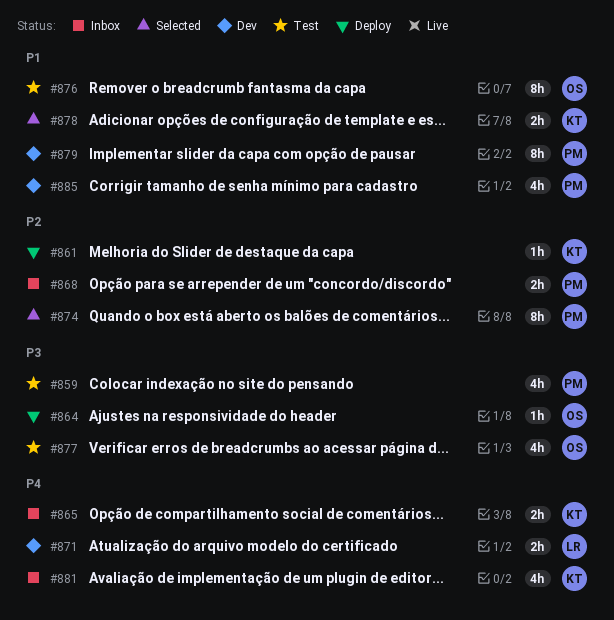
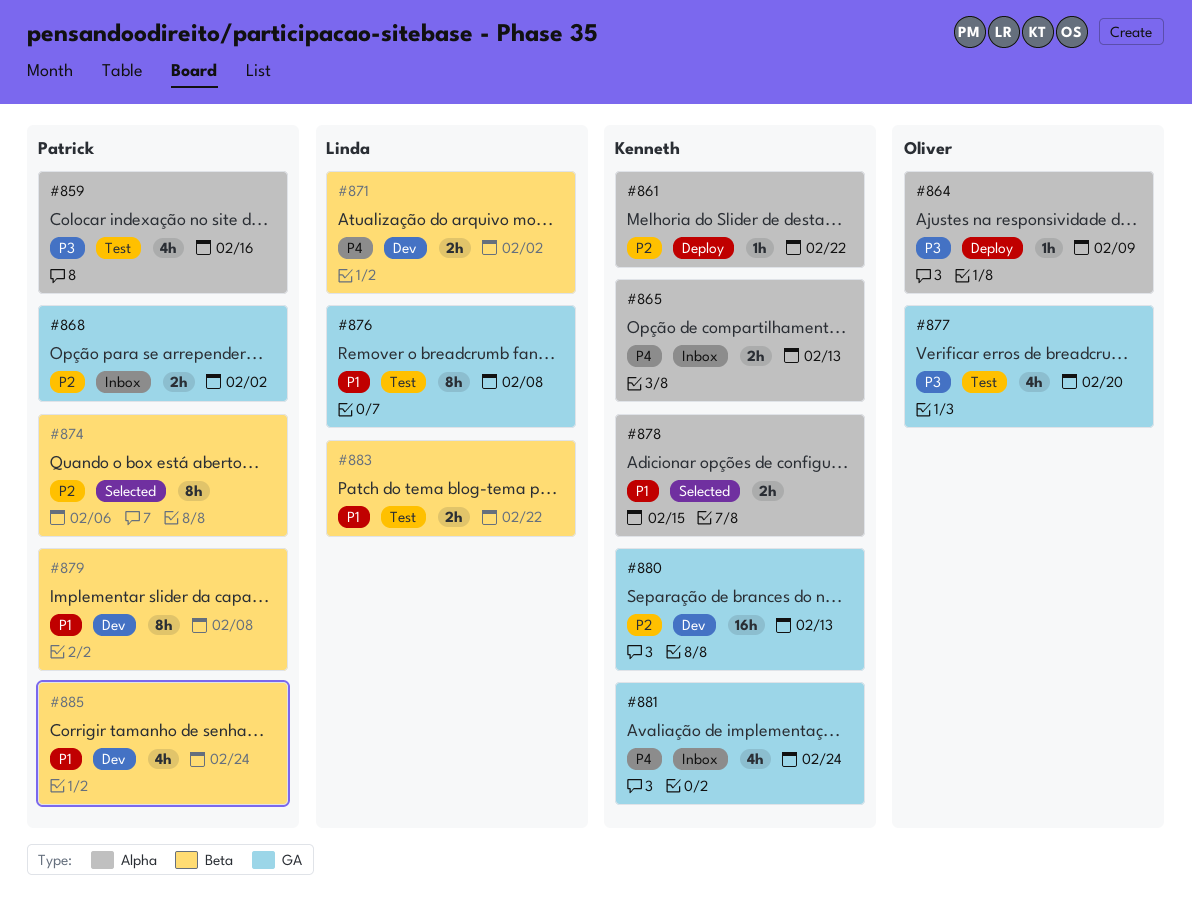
#876, owner: Oliver -> Linda
#880: none -> present
#883: none -> present

